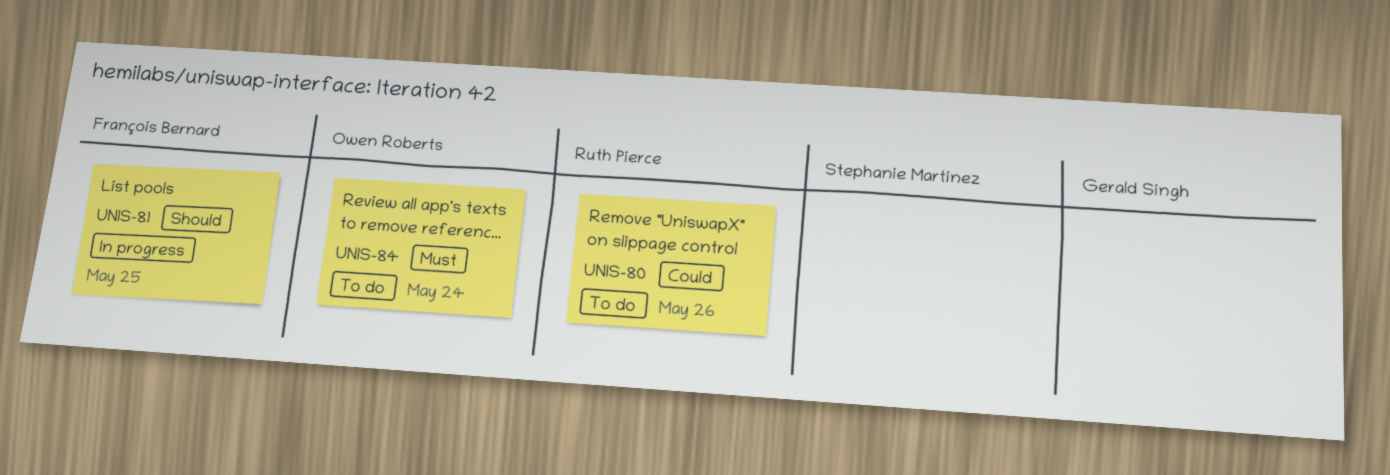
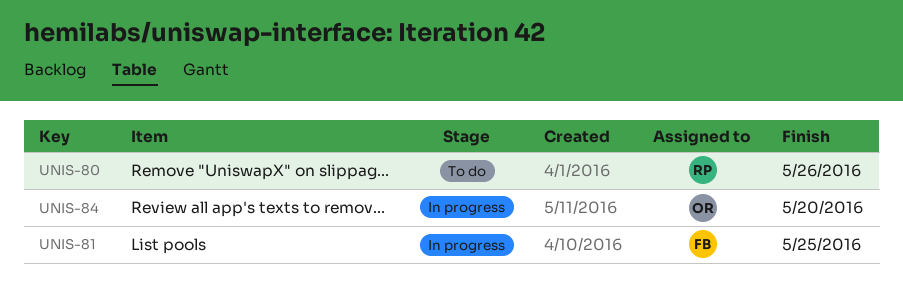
UNIS-84, status: To do -> In progress
UNIS-84, due: May 24 -> May 20

